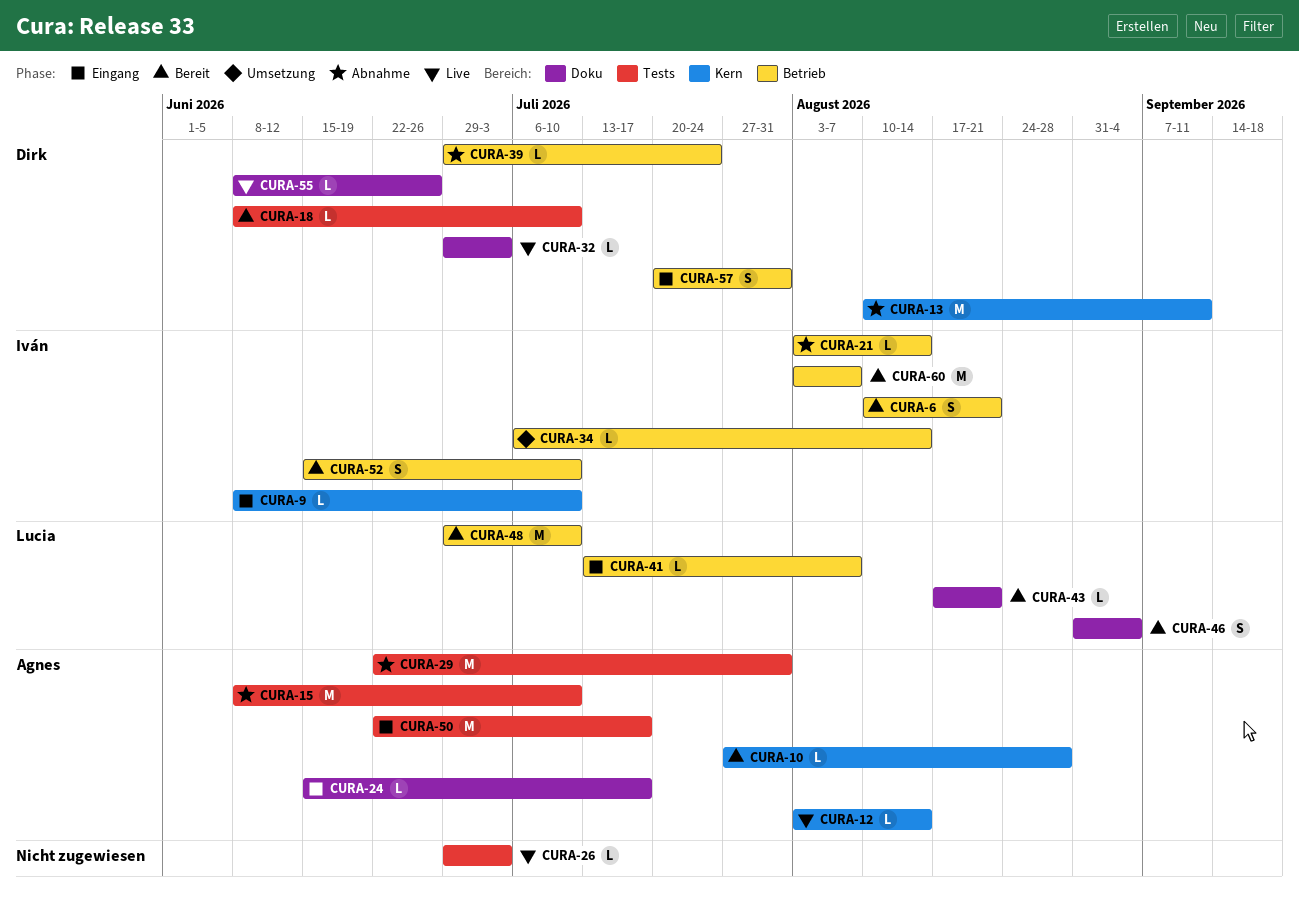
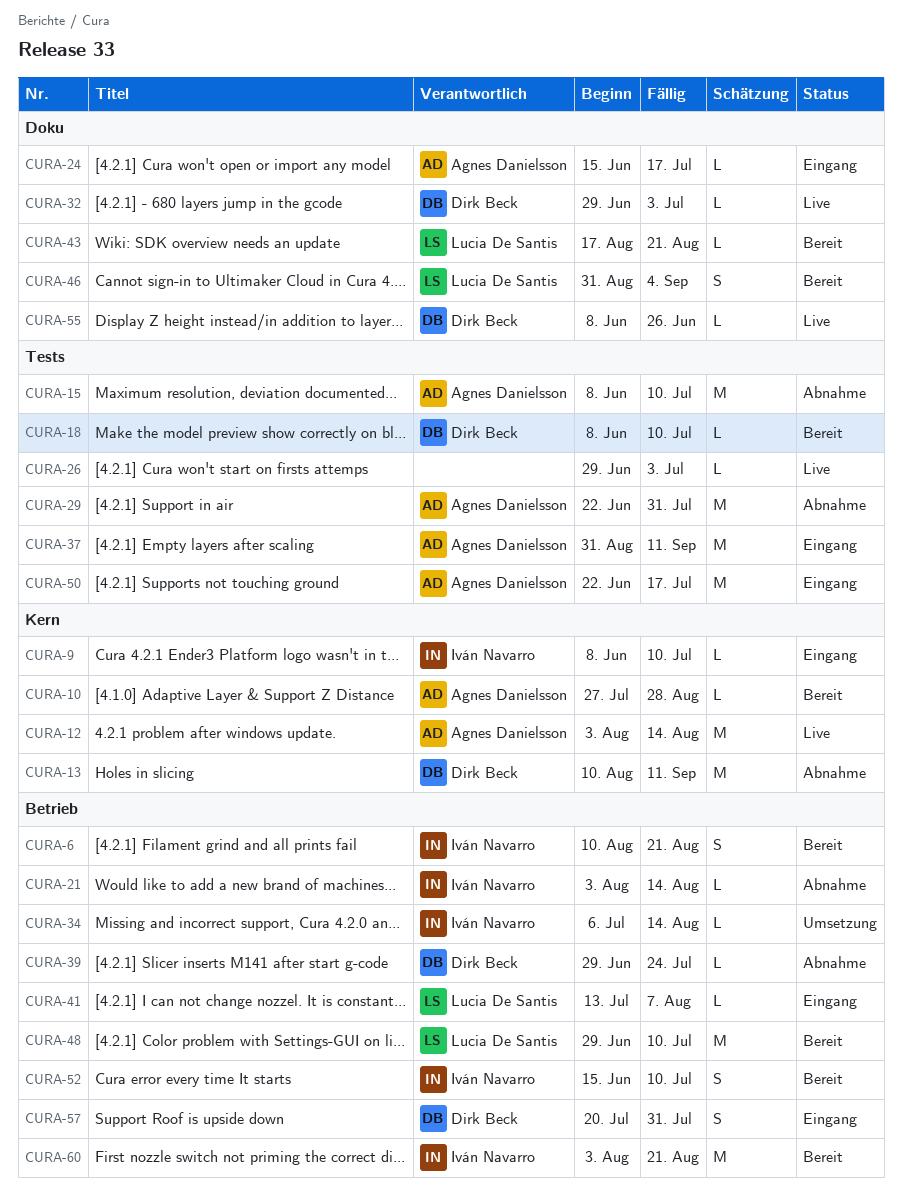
CURA-12, estimate: L -> M
CURA-37: none -> present
CURA-60, due: Aug 7 -> Aug 21

